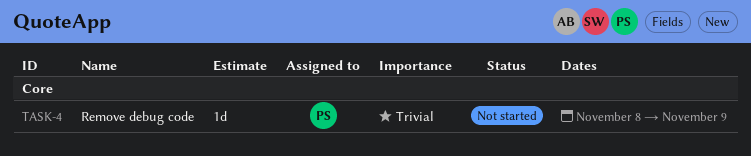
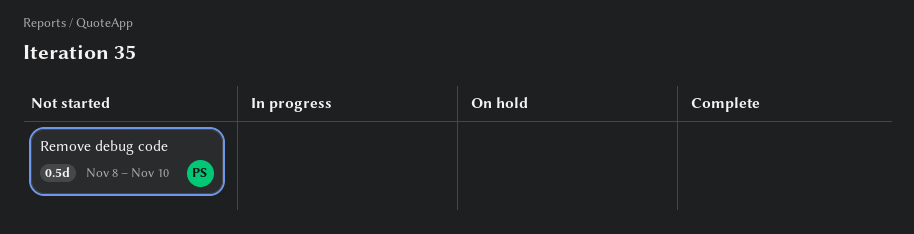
Remove debug code, estimate: 1d -> 0.5d
Remove debug code, due: Nov 9 -> Nov 10

